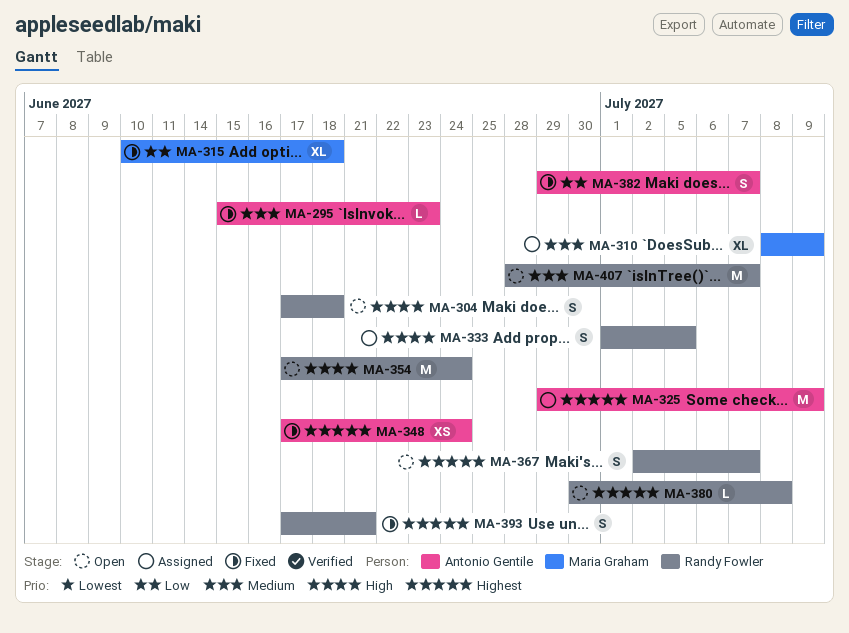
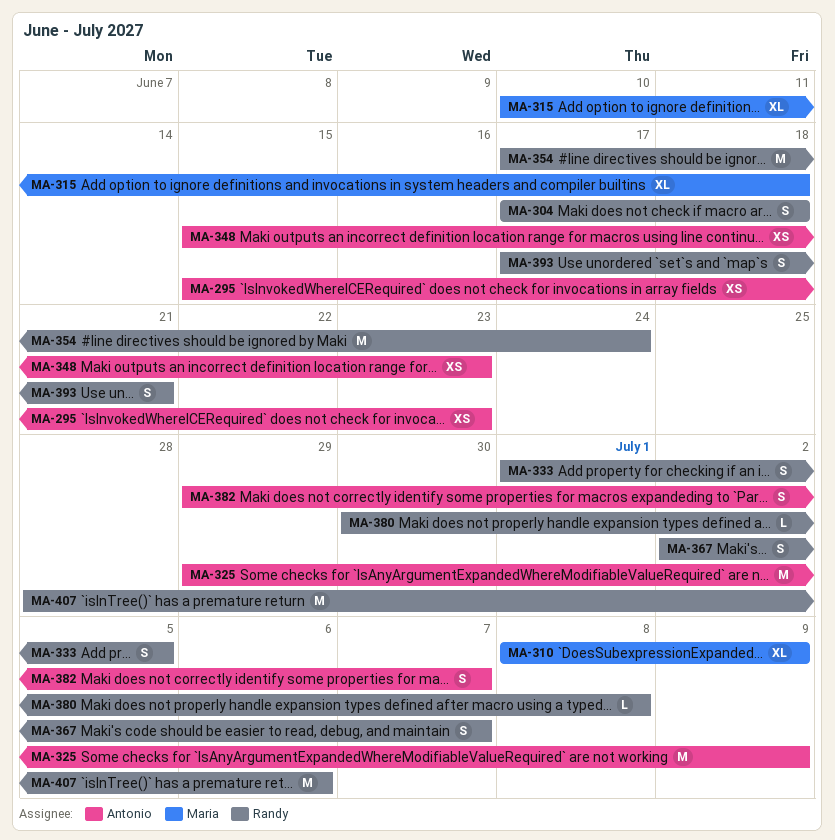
MA-295, estimate: L -> XS
MA-348, start: Jun 17 -> Jun 15
MA-348, due: Jun 24 -> Jun 23
MA-407, due: Jul 7 -> Jul 6

